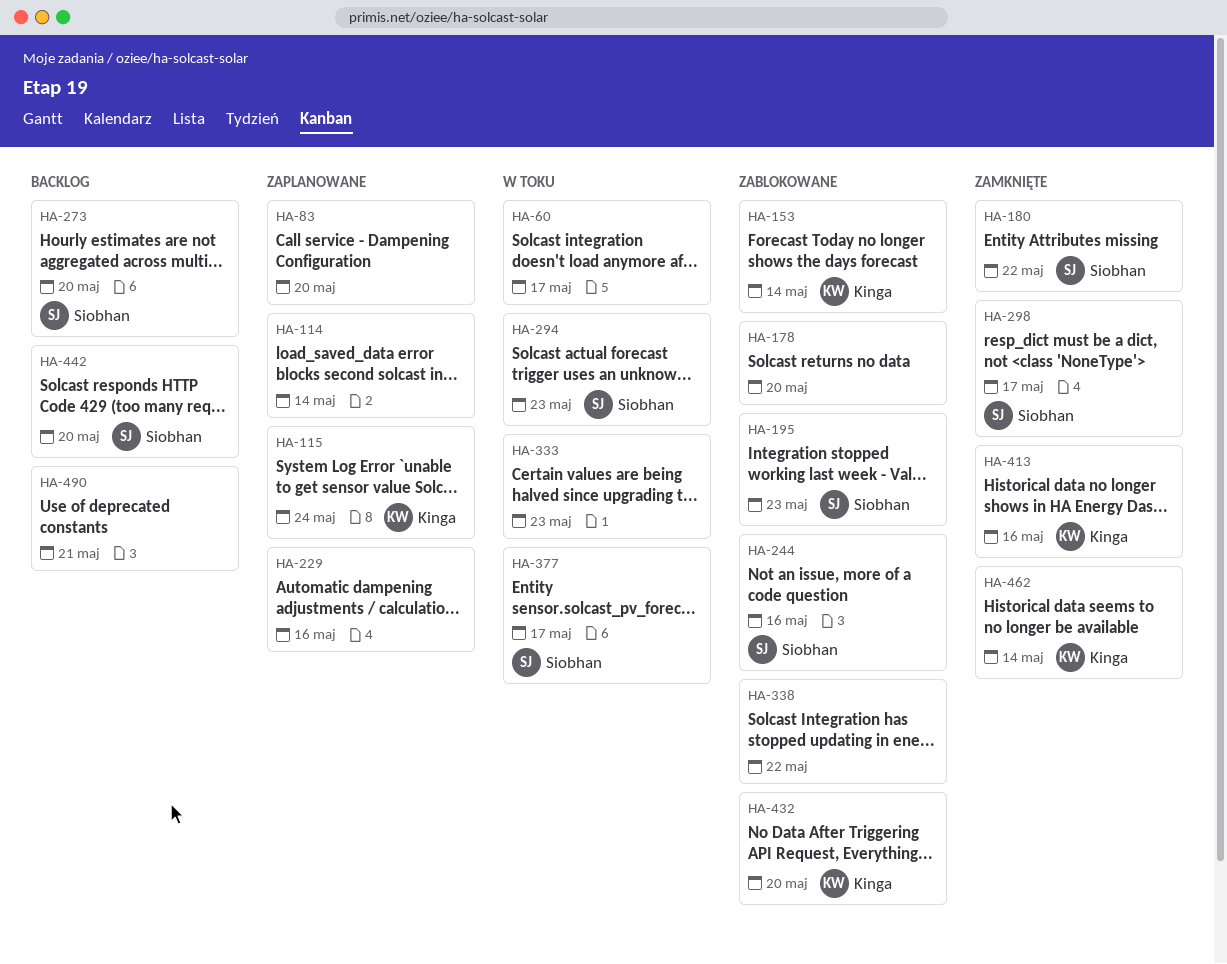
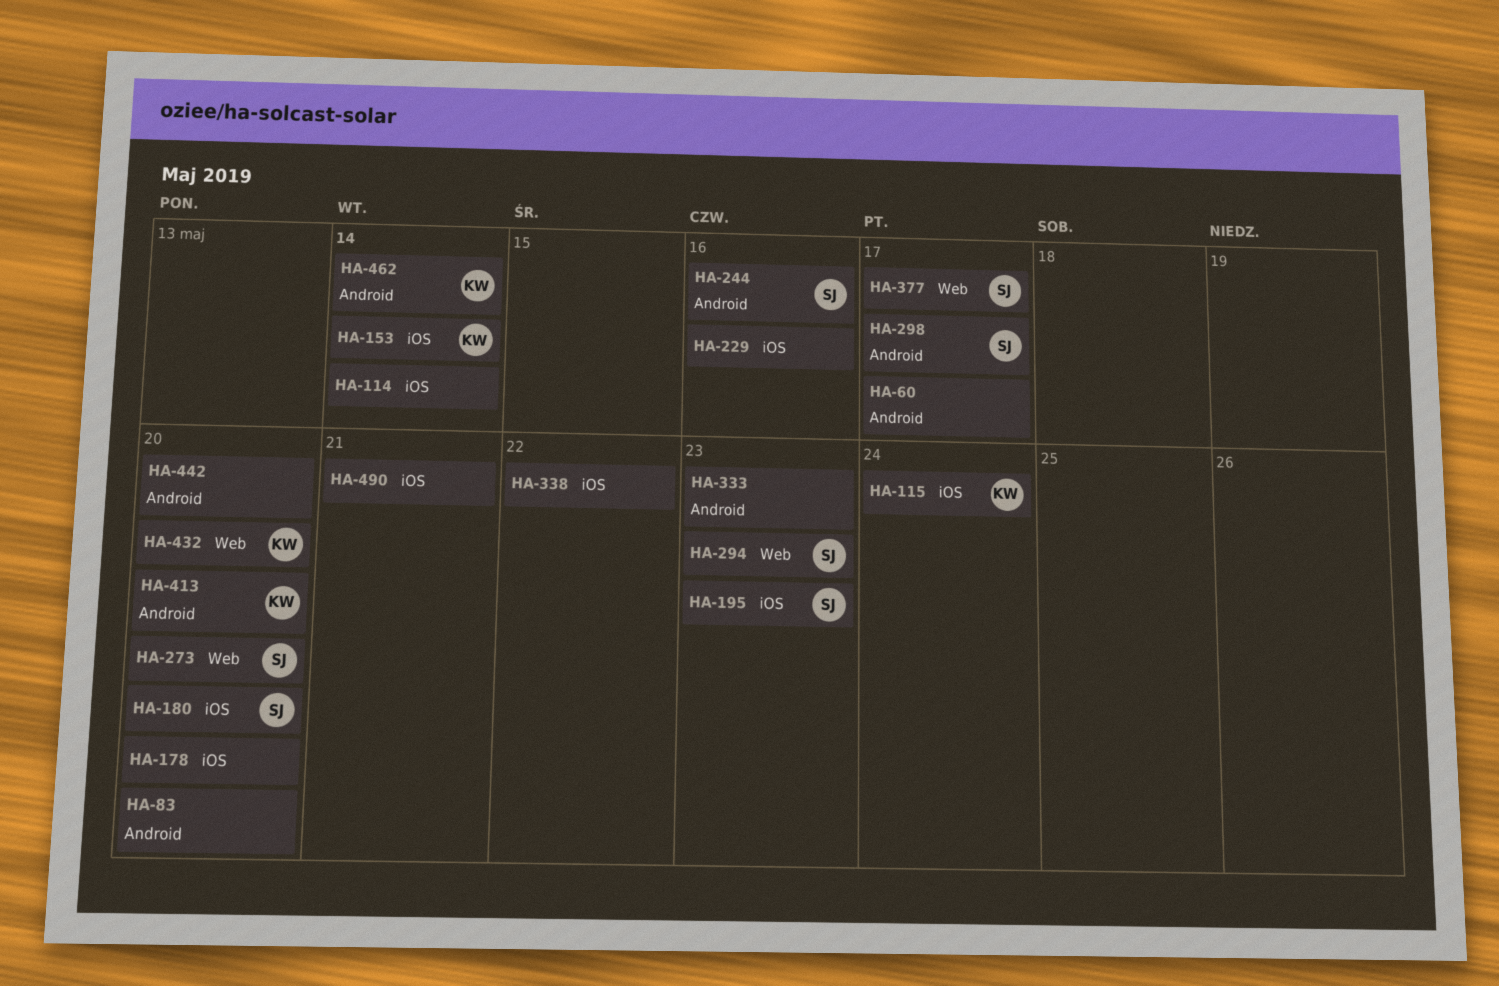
HA-180, due: May 22 -> May 20
HA-413, due: May 16 -> May 20
HA-442, owner: Siobhan -> none

